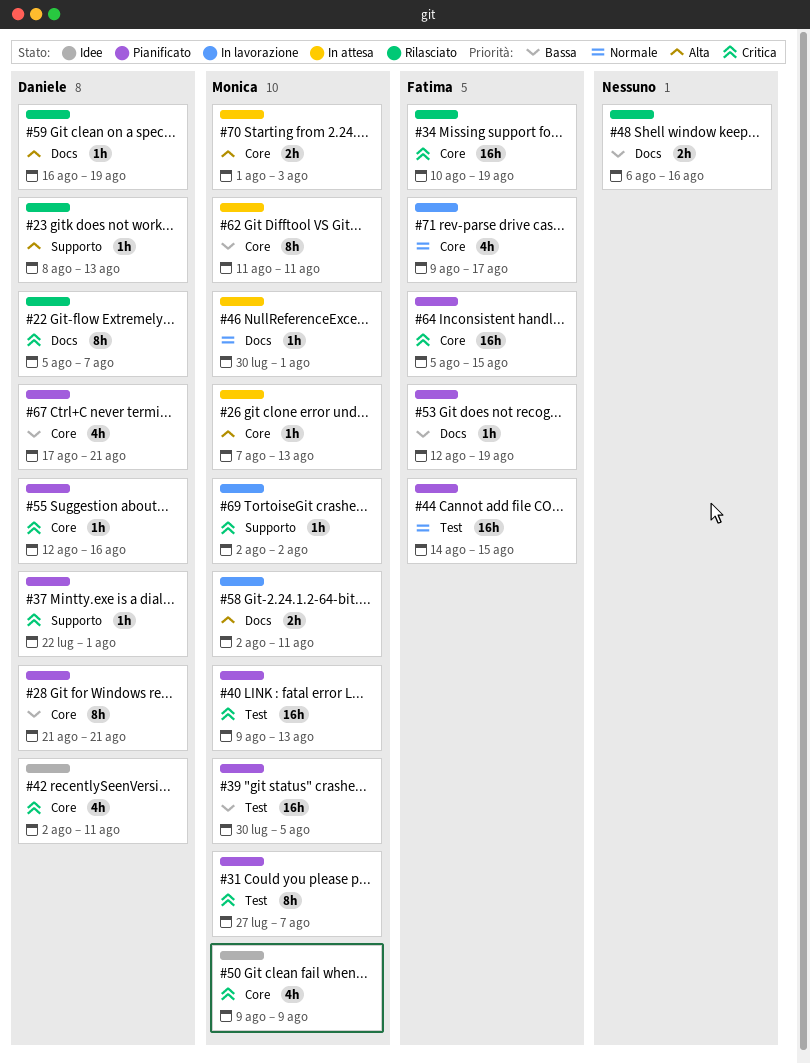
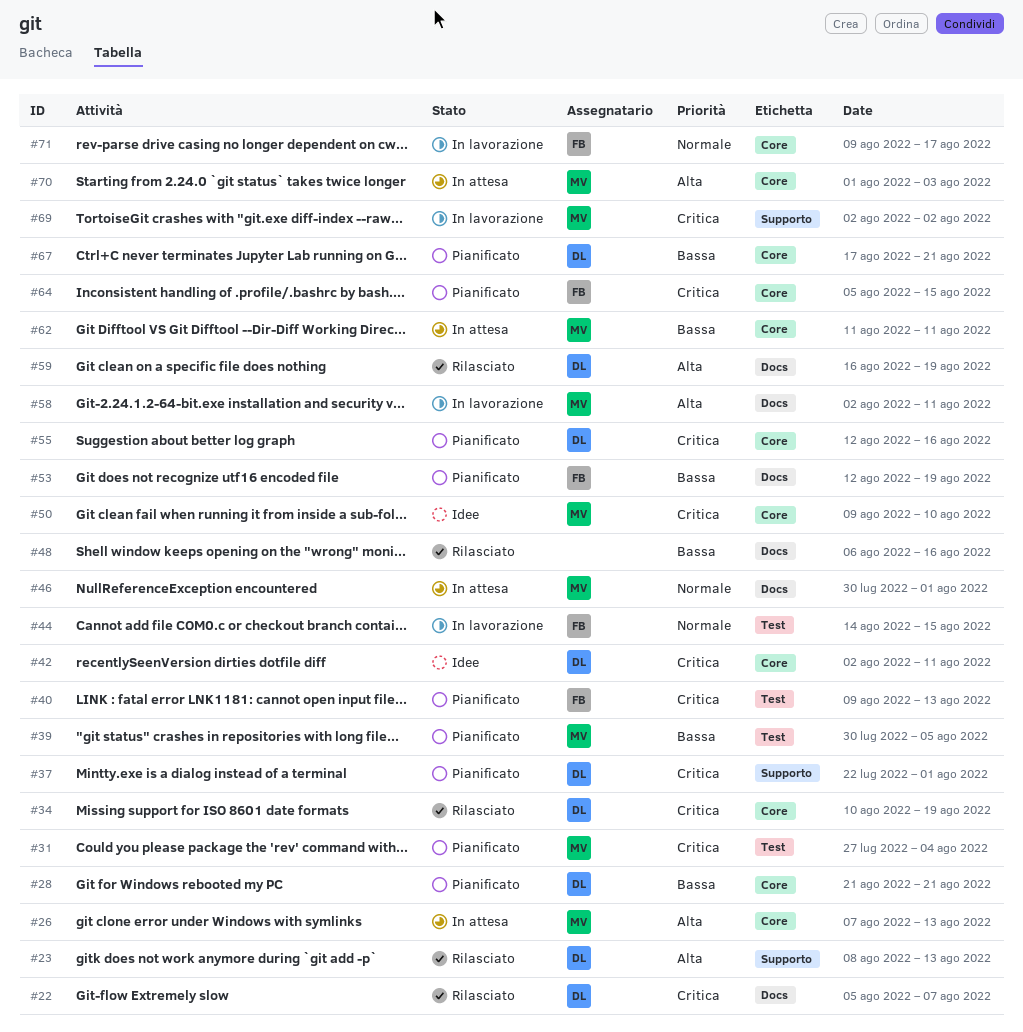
#31, due: Aug 7 -> Aug 4
#34, owner: Fatima -> Daniele
#40, owner: Monica -> Fatima
#44, status: Pianificato -> In lavorazione
#50, due: Aug 9 -> Aug 10

